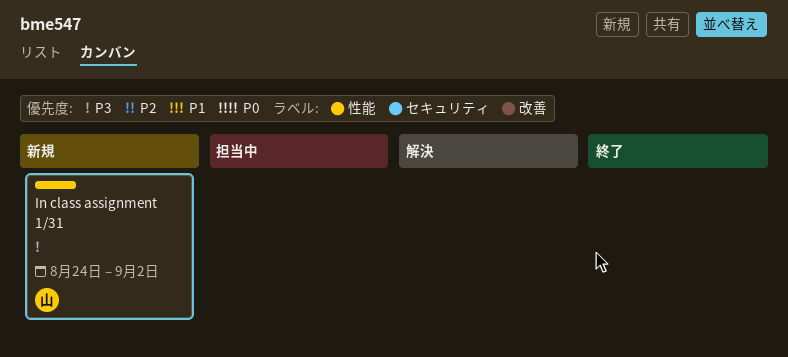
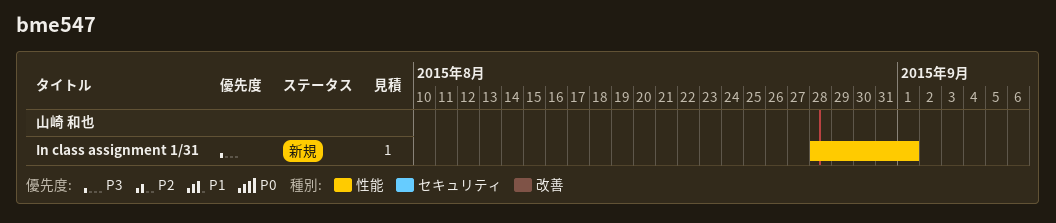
In class assignment 1/31, start: Aug 24 -> Aug 28
In class assignment 1/31, due: Sep 2 -> Sep 1

